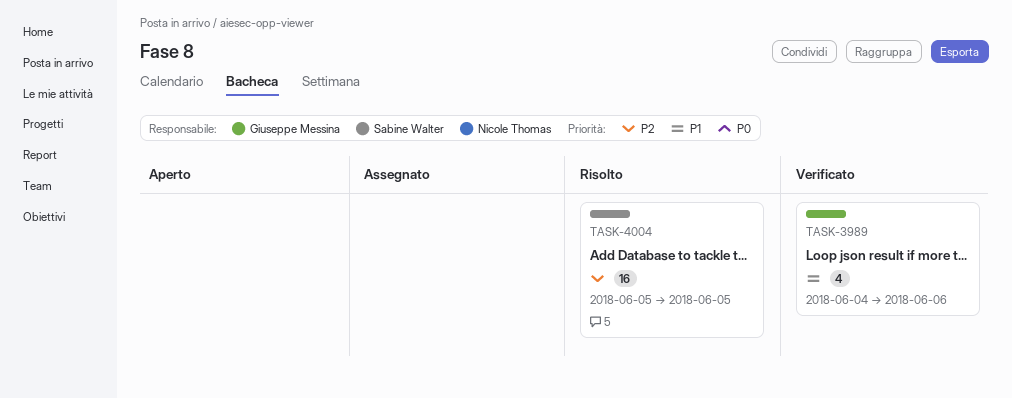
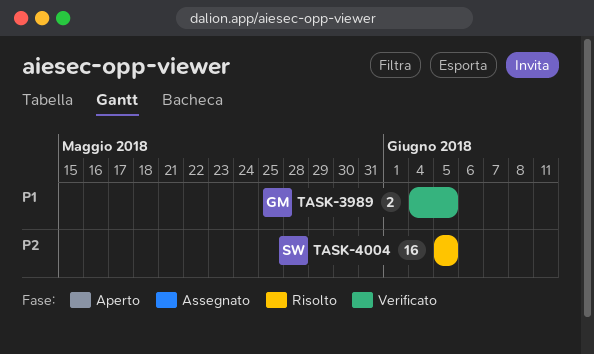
TASK-3989, estimate: 4 -> 2
TASK-3989, due: Jun 6 -> Jun 5

